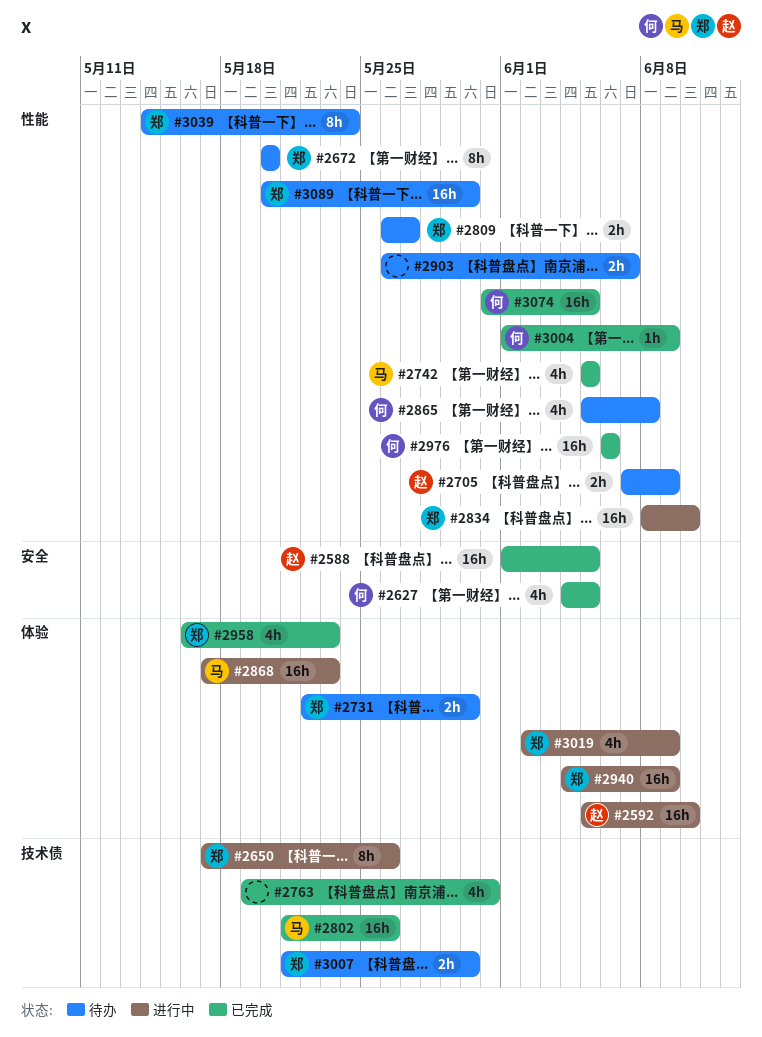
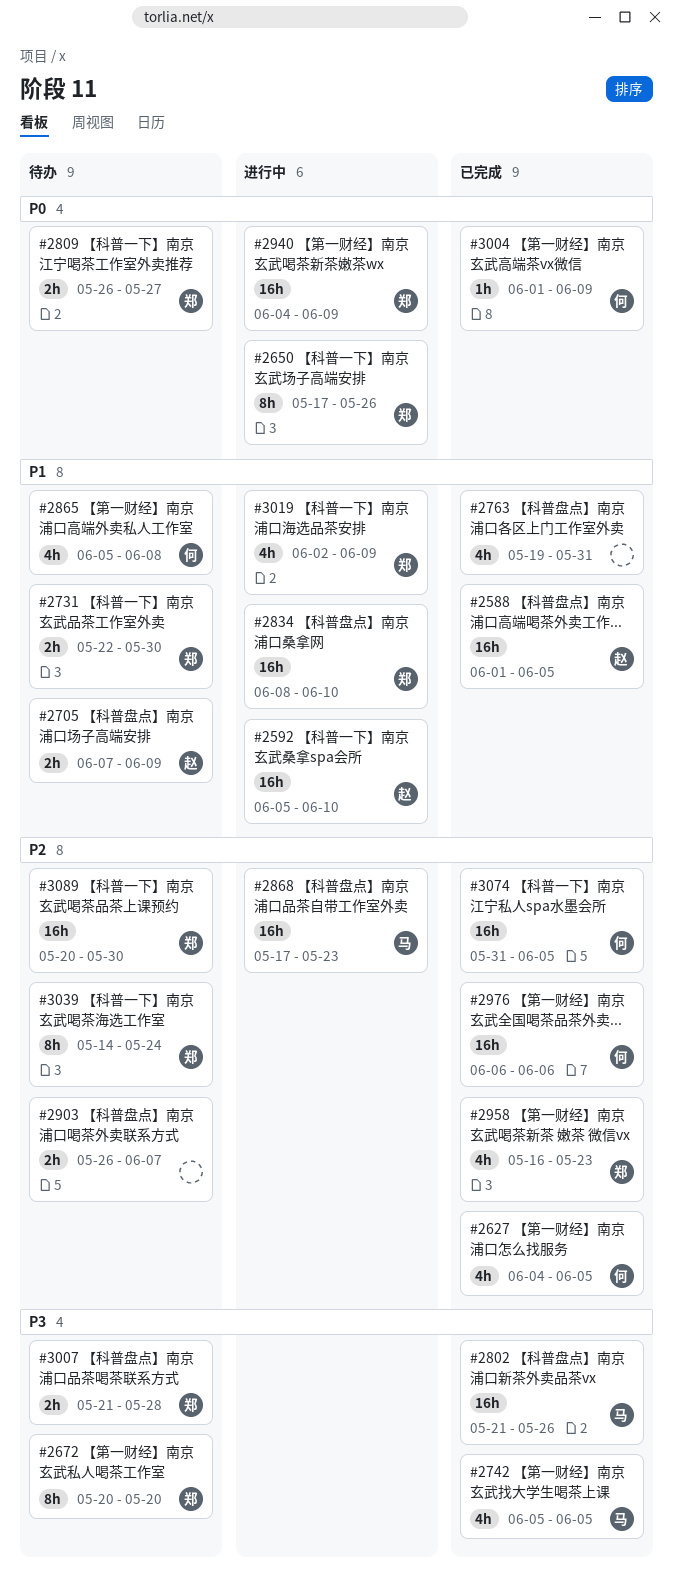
#3007, due: May 30 -> May 28

